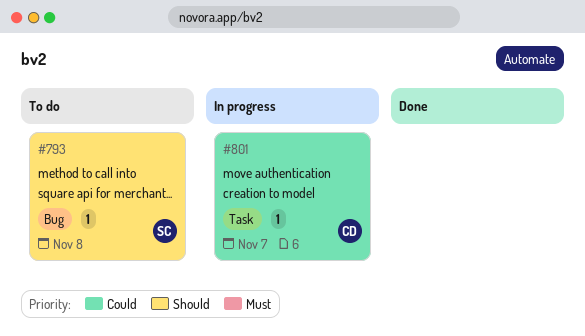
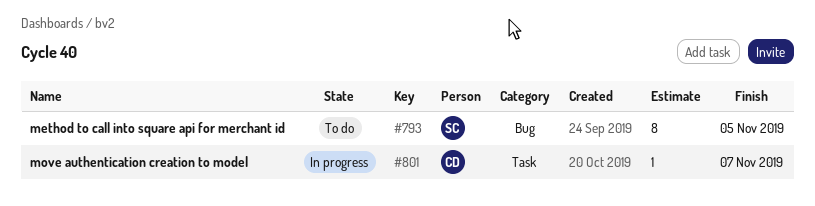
#793, estimate: 1 -> 8
#793, due: Nov 8 -> Nov 5

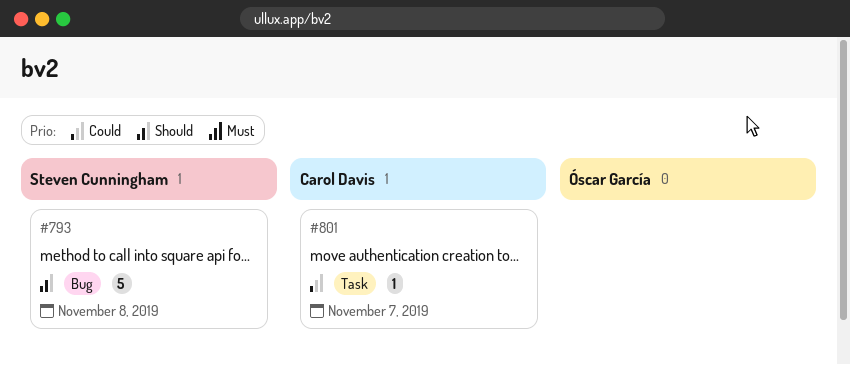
#793, estimate: 8 -> 5
#793, due: Nov 5 -> Nov 8

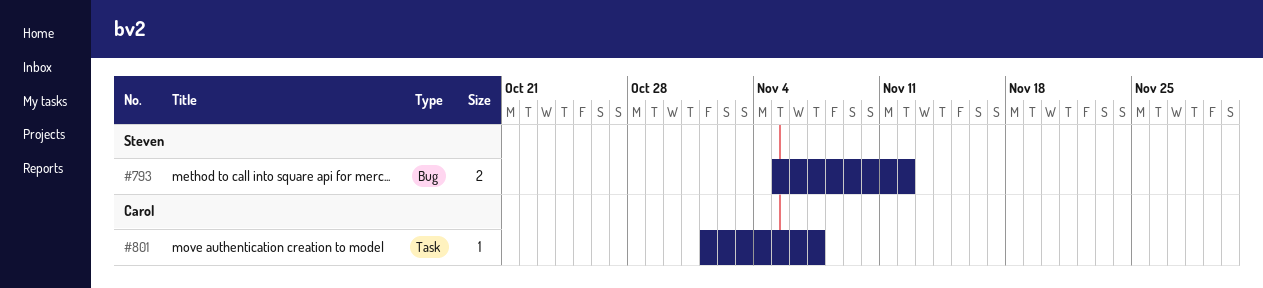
#793, estimate: 5 -> 2
#793, due: Nov 8 -> Nov 12

